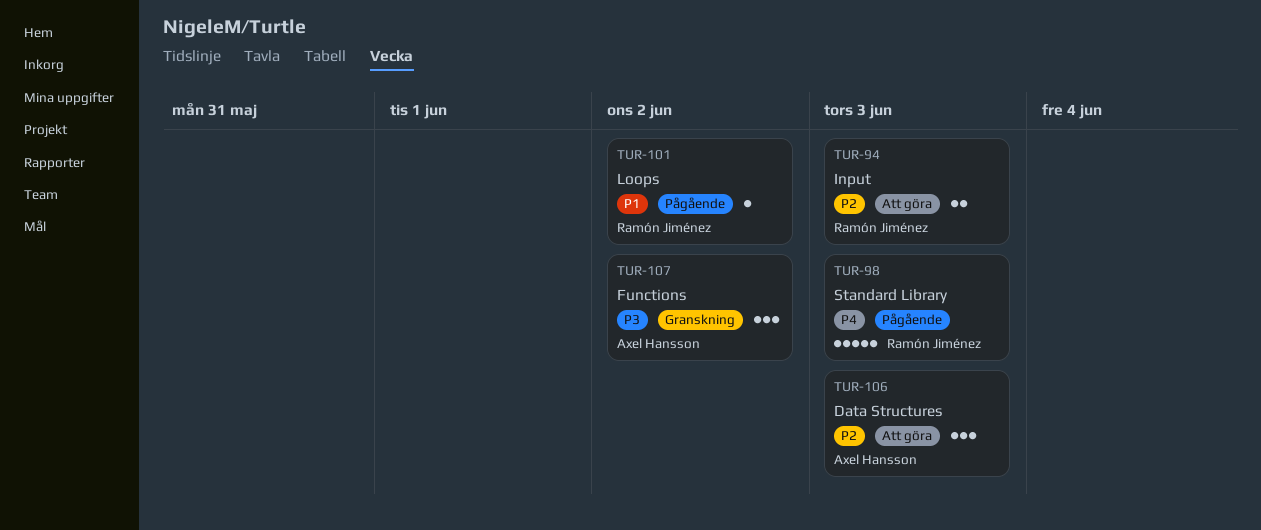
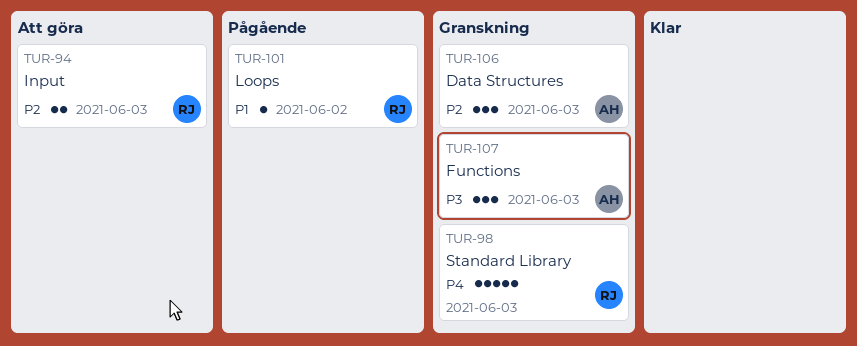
TUR-98, status: Pågående -> Granskning
TUR-106, status: Att göra -> Granskning
TUR-107, due: Jun 2 -> Jun 3

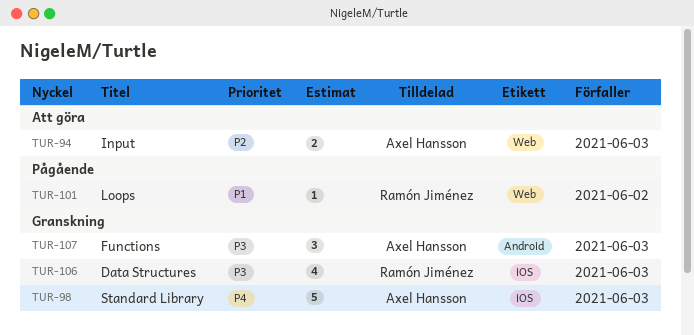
TUR-94, owner: Ramón Jiménez -> Axel Hansson
TUR-98, owner: Ramón Jiménez -> Axel Hansson
TUR-106, owner: Axel Hansson -> Ramón Jiménez
TUR-106, priority: P2 -> P3
TUR-106, estimate: 3 -> 4

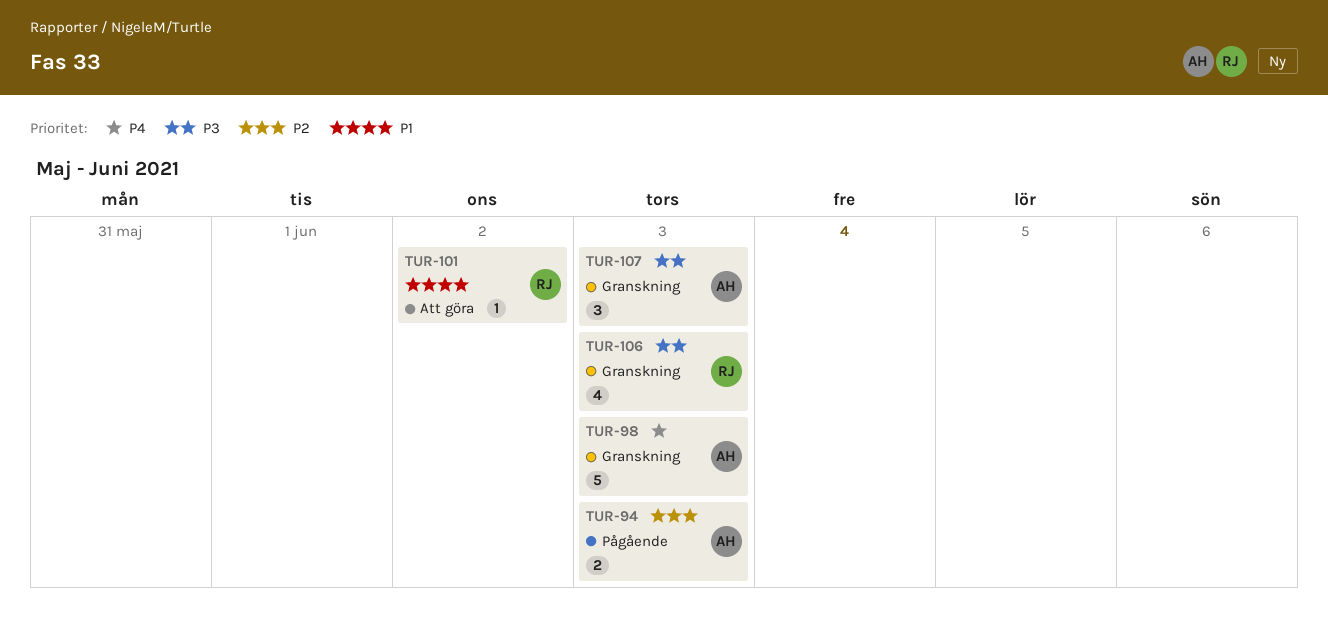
TUR-94, status: Att göra -> Pågående
TUR-101, status: Pågående -> Att göra

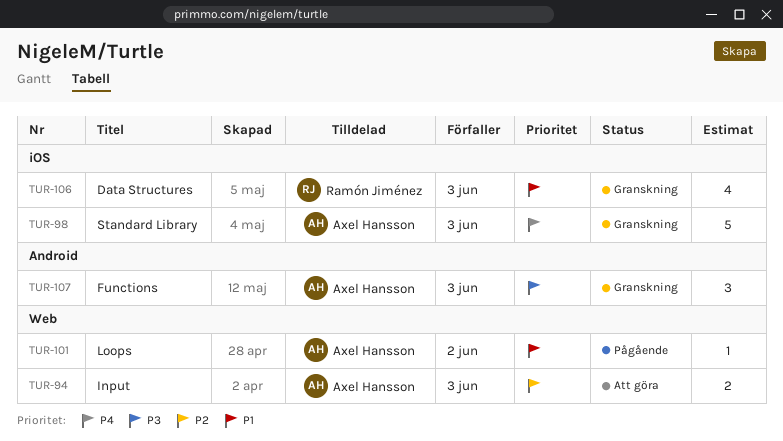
TUR-94, status: Pågående -> Att göra
TUR-101, status: Att göra -> Pågående
TUR-101, owner: Ramón Jiménez -> Axel Hansson
TUR-106, priority: P3 -> P1

